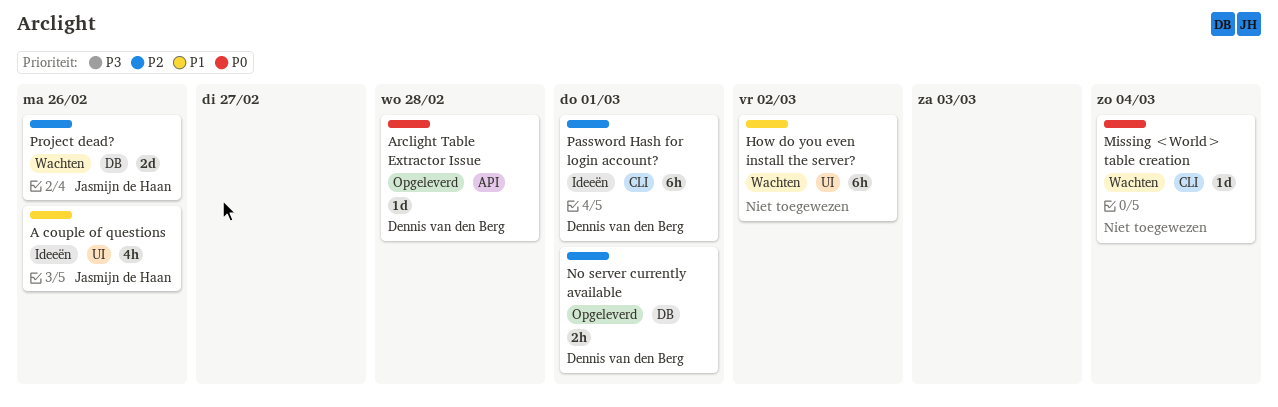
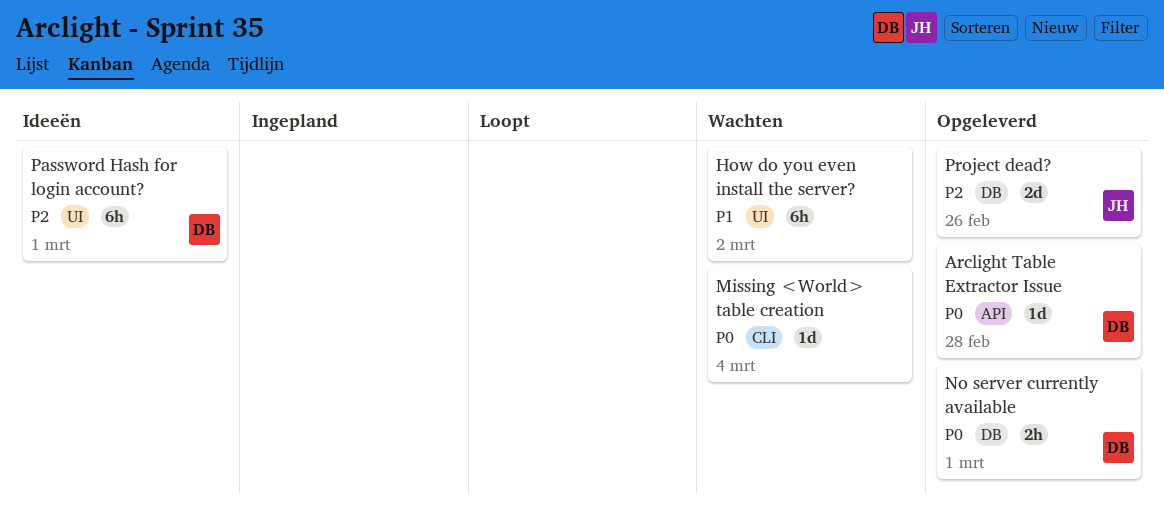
A couple of questions: present -> none
No server currently available, priority: P2 -> P0
Password Hash for login account?, label: CLI -> UI
Project dead?, status: Wachten -> Opgeleverd

